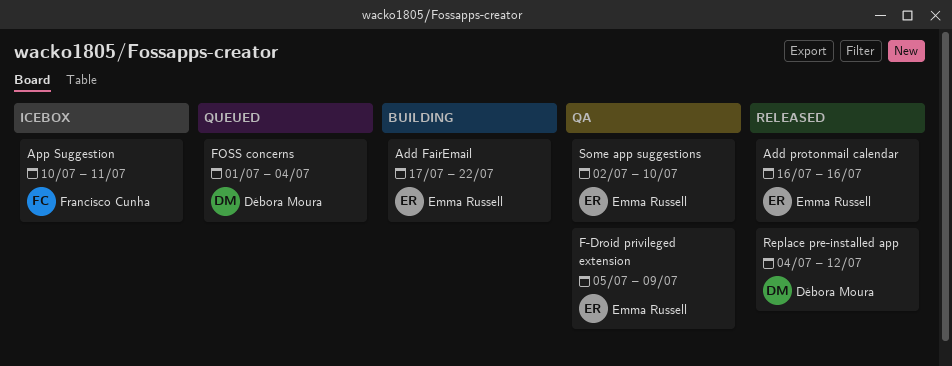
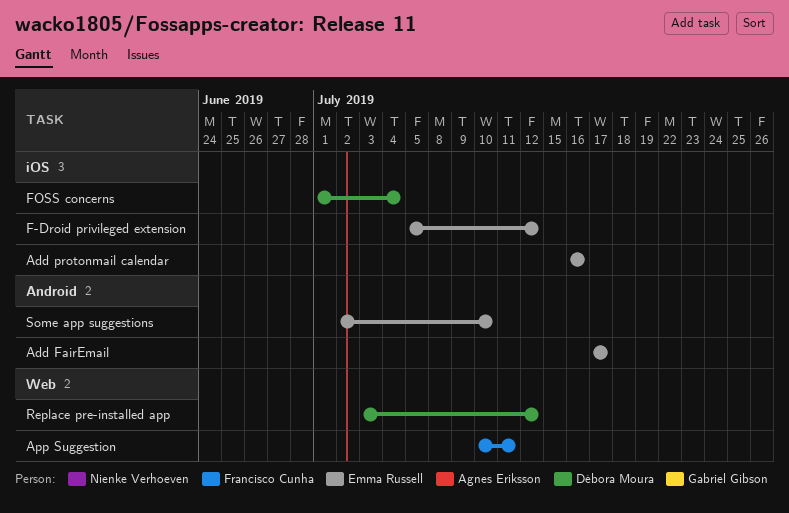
Add FairEmail, due: Jul 22 -> Jul 17
F-Droid privileged extension, due: Jul 9 -> Jul 12
Replace pre-installed app, start: Jul 4 -> Jul 3

